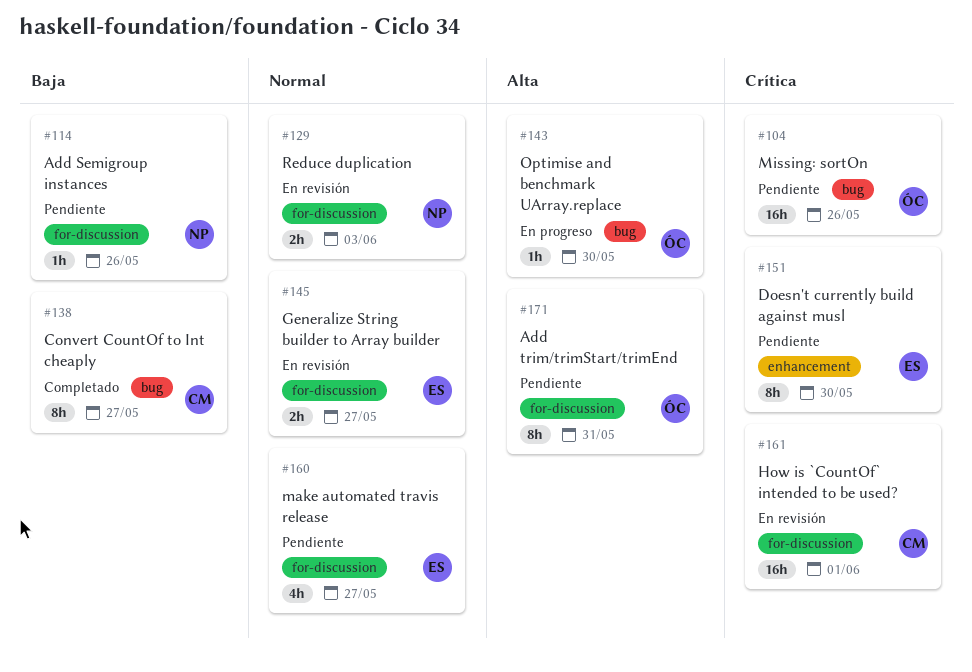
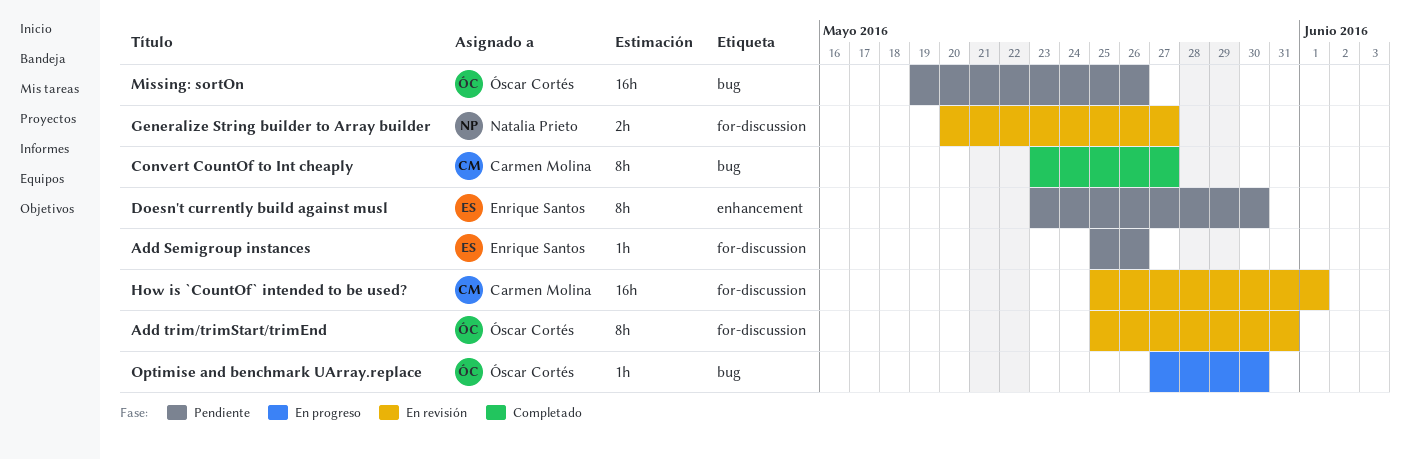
Add Semigroup instances, owner: Natalia Prieto -> Enrique Santos
Add trim/trimStart/trimEnd, status: Pendiente -> En revisión
Generalize String builder to Array builder, owner: Enrique Santos -> Natalia Prieto
make automated travis release: present -> none
Reduce duplication: present -> none

